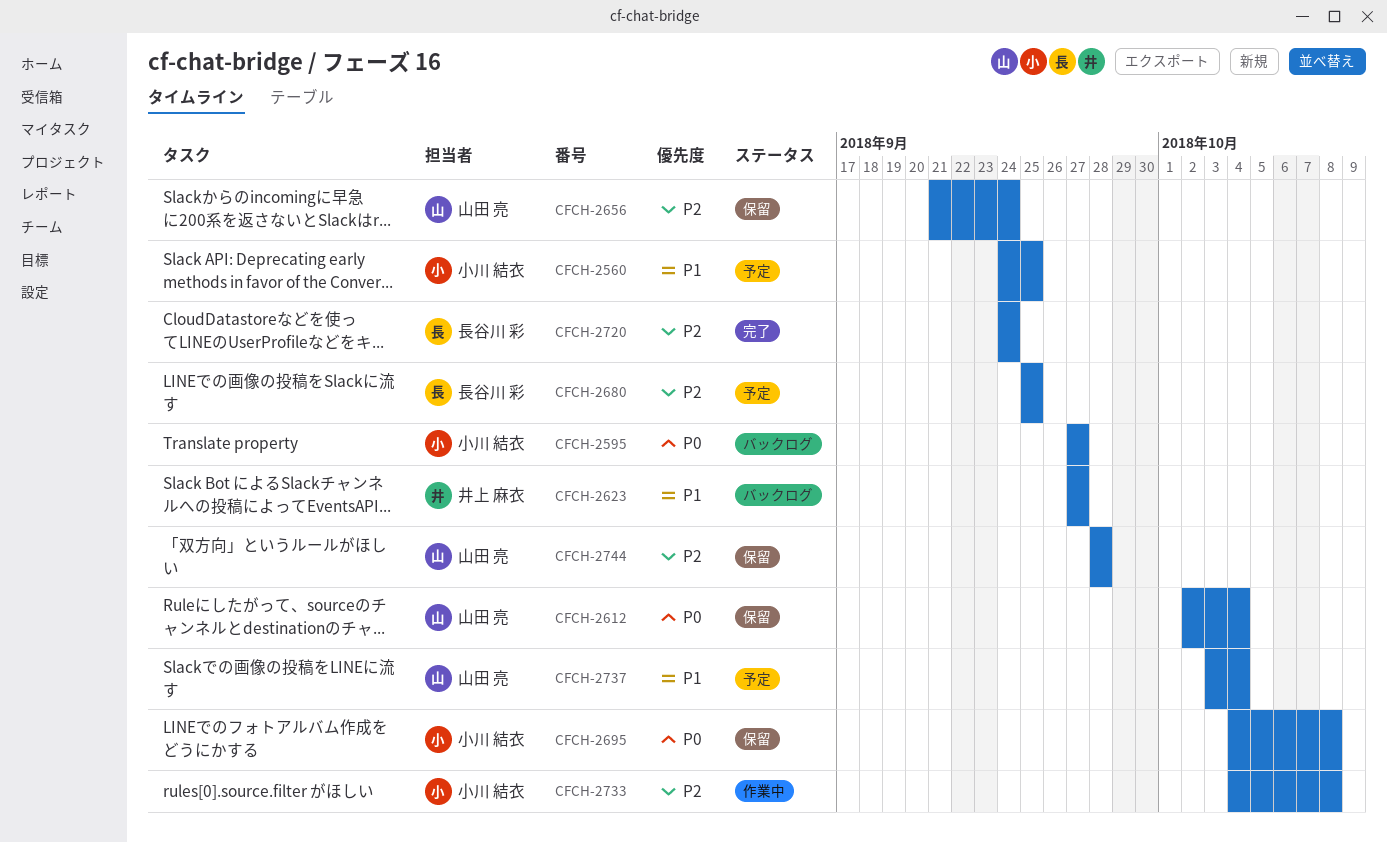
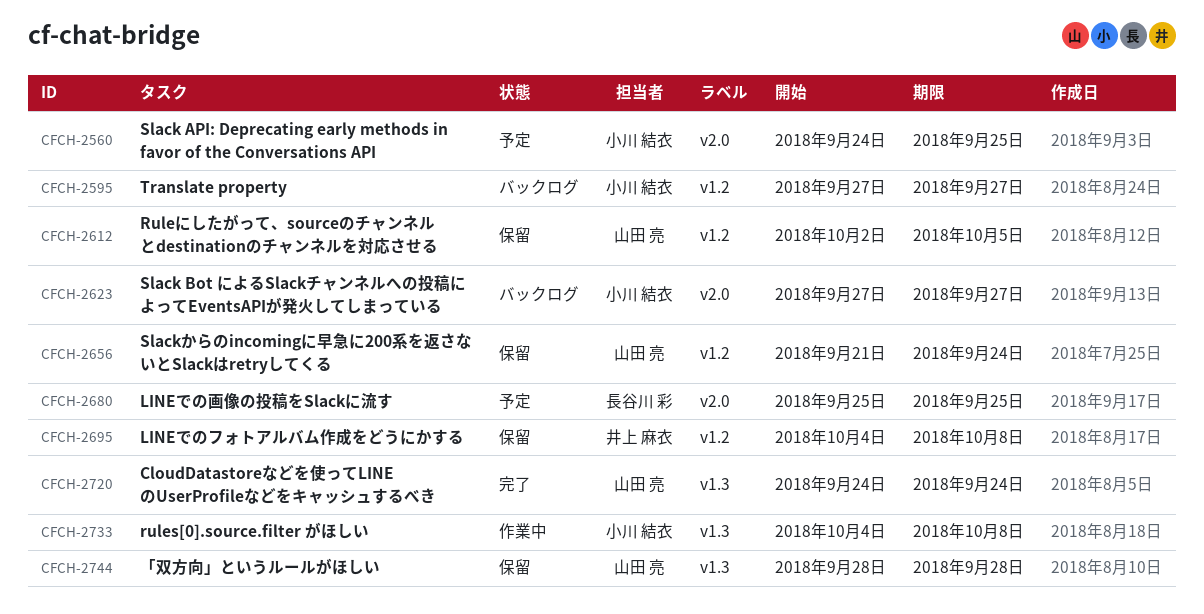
CFCH-2612, due: Oct 4 -> Oct 5
CFCH-2623, owner: 井上 麻衣 -> 小川 結衣
CFCH-2695, owner: 小川 結衣 -> 井上 麻衣
CFCH-2720, owner: 長谷川 彩 -> 山田 亮
CFCH-2737: present -> none

